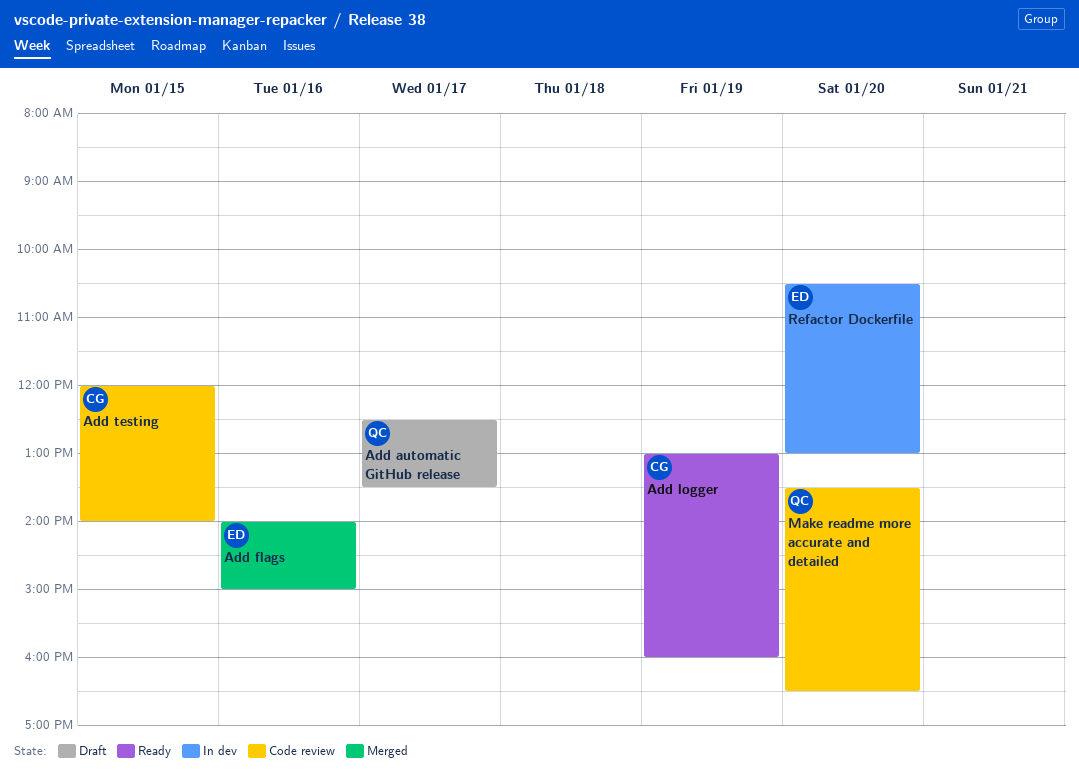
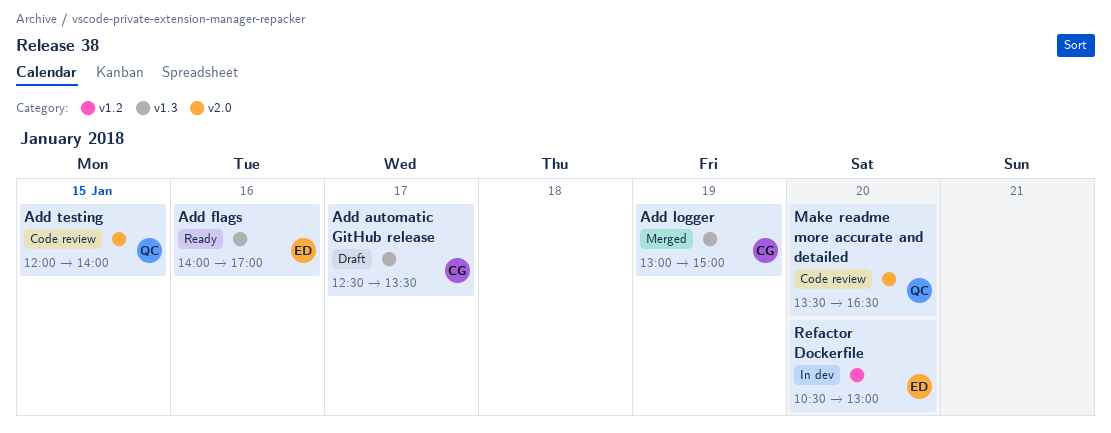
Add automatic GitHub release, owner: QC -> CG
Add flags, status: Merged -> Ready
Add flags, ends: 15:00 -> 17:00
Add logger, status: Ready -> Merged
Add logger, ends: 16:00 -> 15:00
Add testing, owner: CG -> QC

